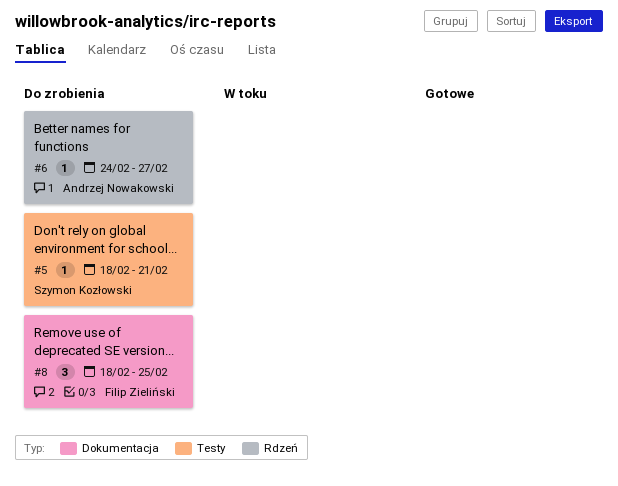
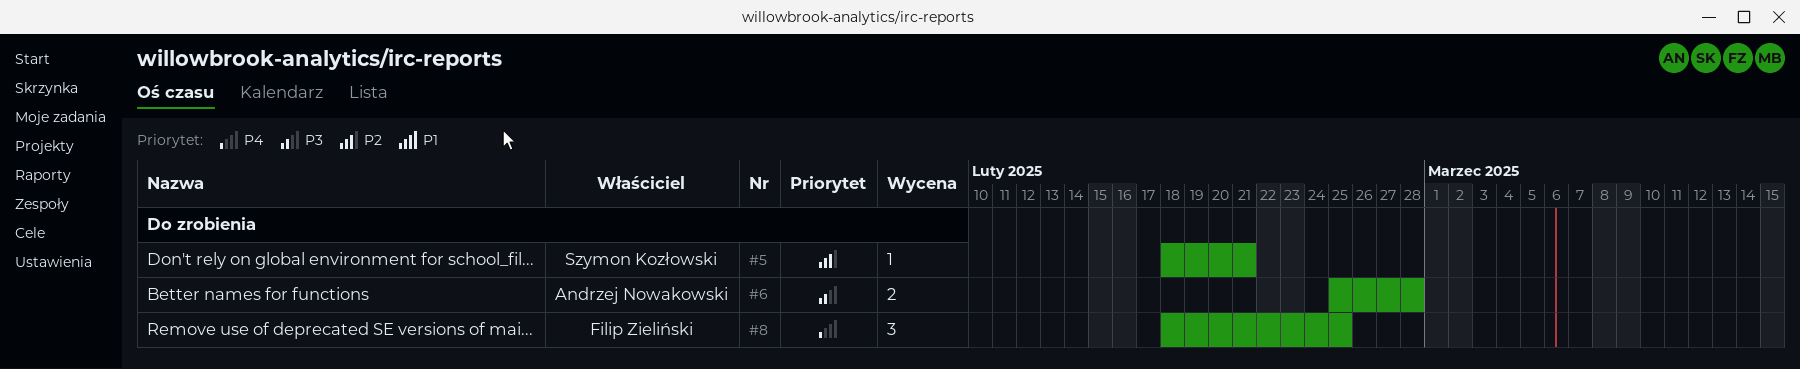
#6, estimate: 1 -> 2
#6, start: Feb 24 -> Feb 25
#6, due: Feb 27 -> Feb 28

